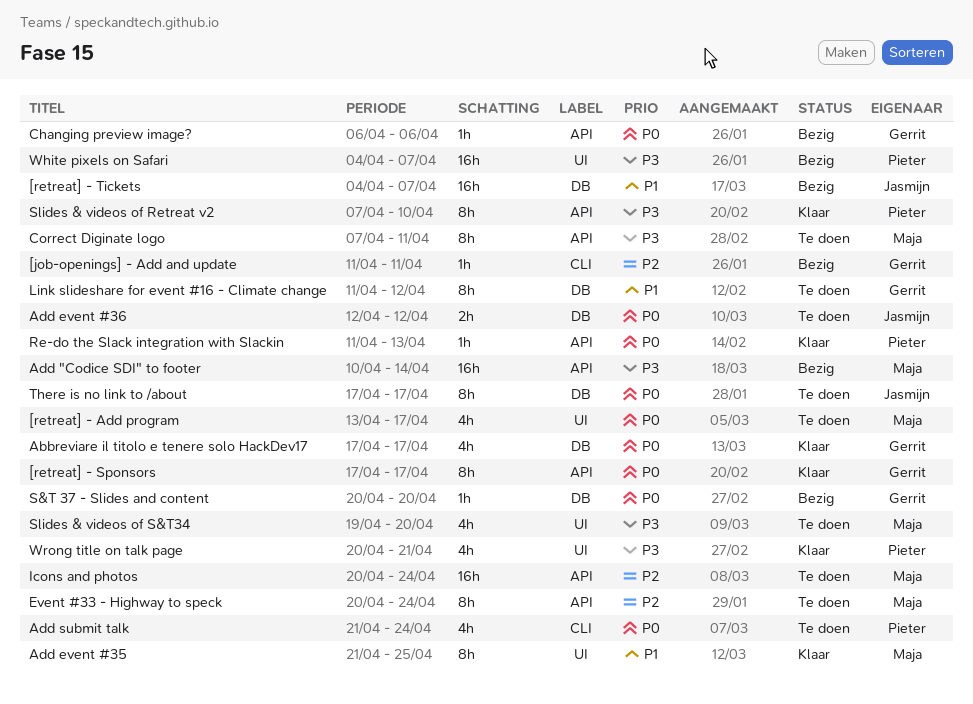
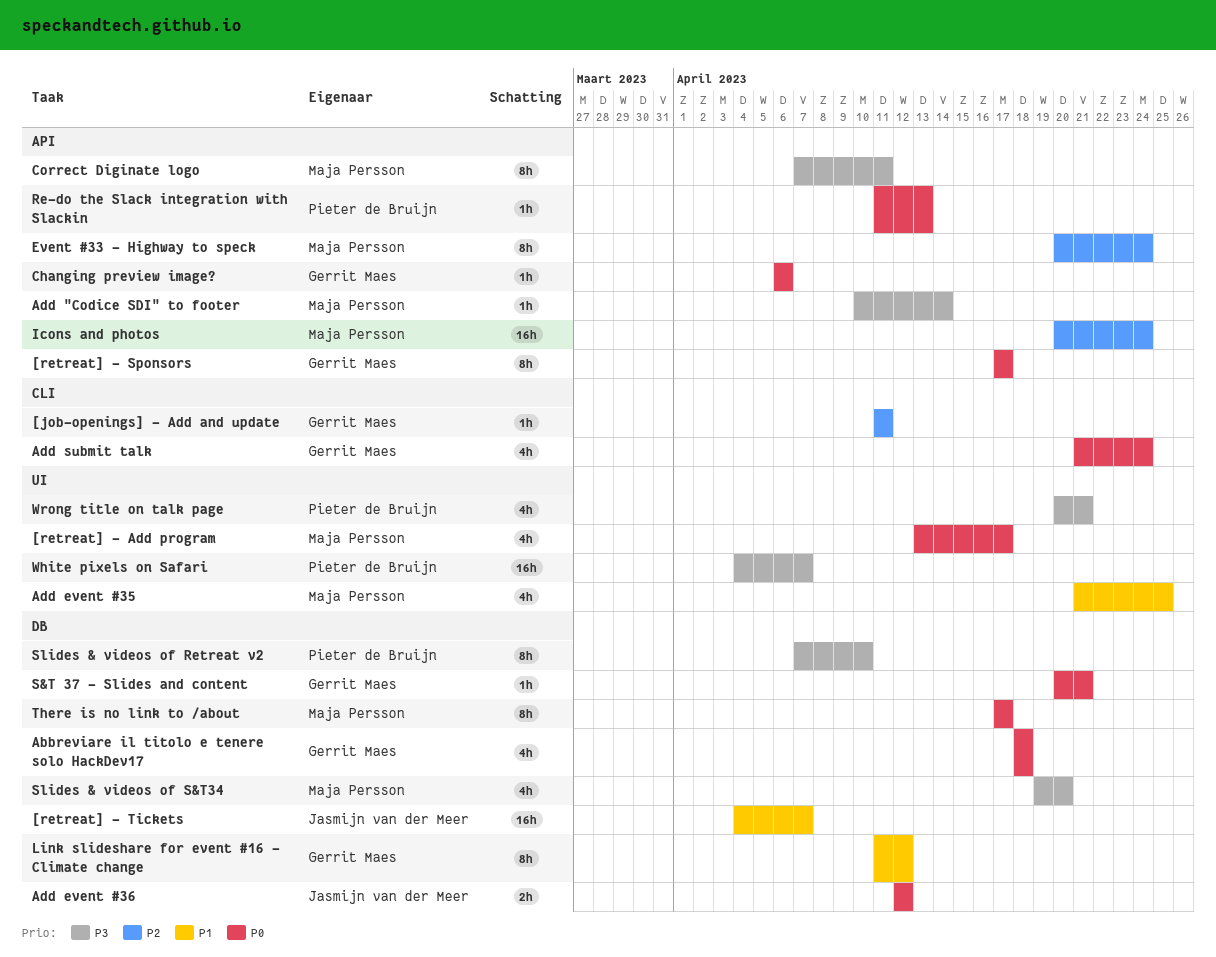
Abbreviare il titolo e tenere solo HackDev17, start: Apr 17 -> Apr 18
Abbreviare il titolo e tenere solo HackDev17, due: Apr 17 -> Apr 18
Add "Codice SDI" to footer, estimate: 16h -> 1h
Add event #35, estimate: 8h -> 4h
Add submit talk, owner: Pieter de Bruijn -> Gerrit Maes
S&T 37 - Slides and content, due: Apr 20 -> Apr 21
Slides & videos of Retreat v2, label: API -> DB
Slides & videos of S&T34, label: UI -> DB
There is no link to /about, owner: Jasmijn van der Meer -> Maja Persson

